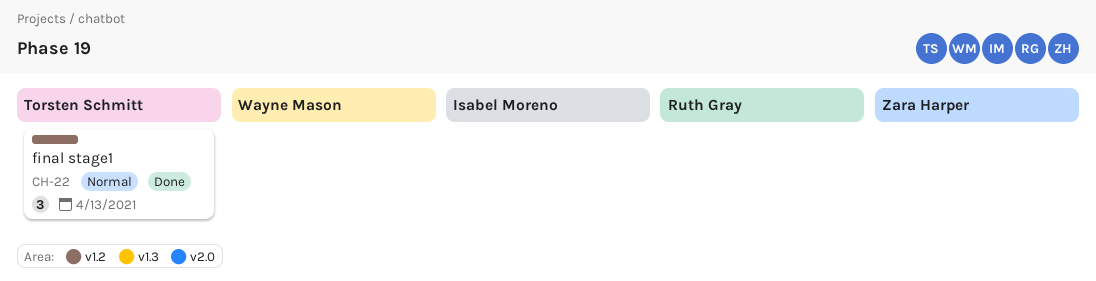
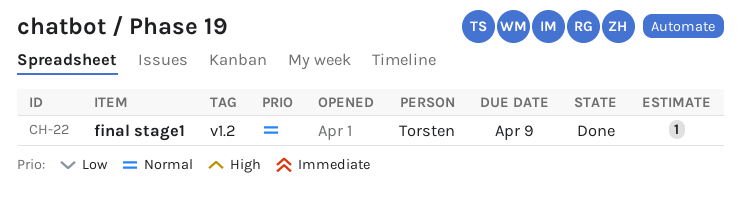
CH-22, estimate: 3 -> 1
CH-22, due: Apr 13 -> Apr 9

